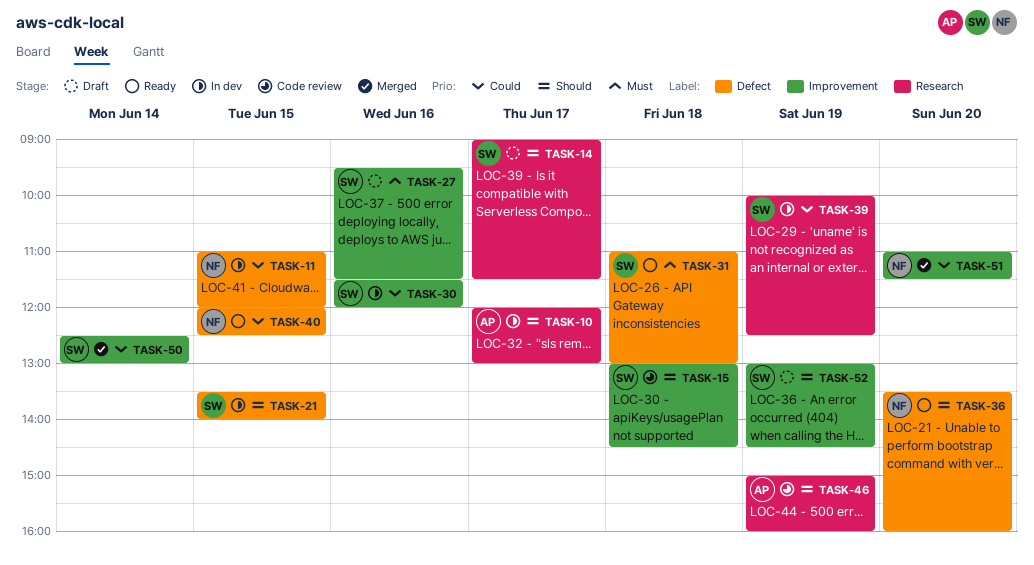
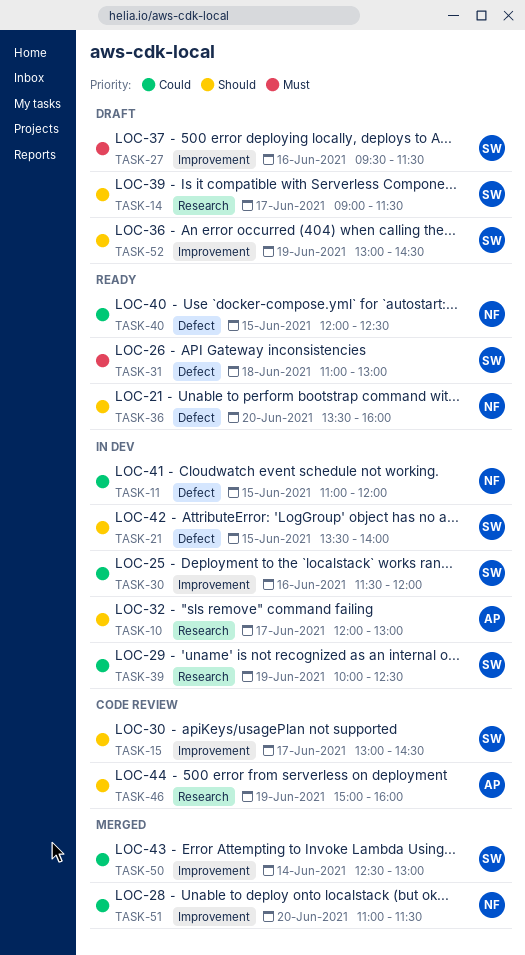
TASK-15, day: Jun 18 -> Jun 17

